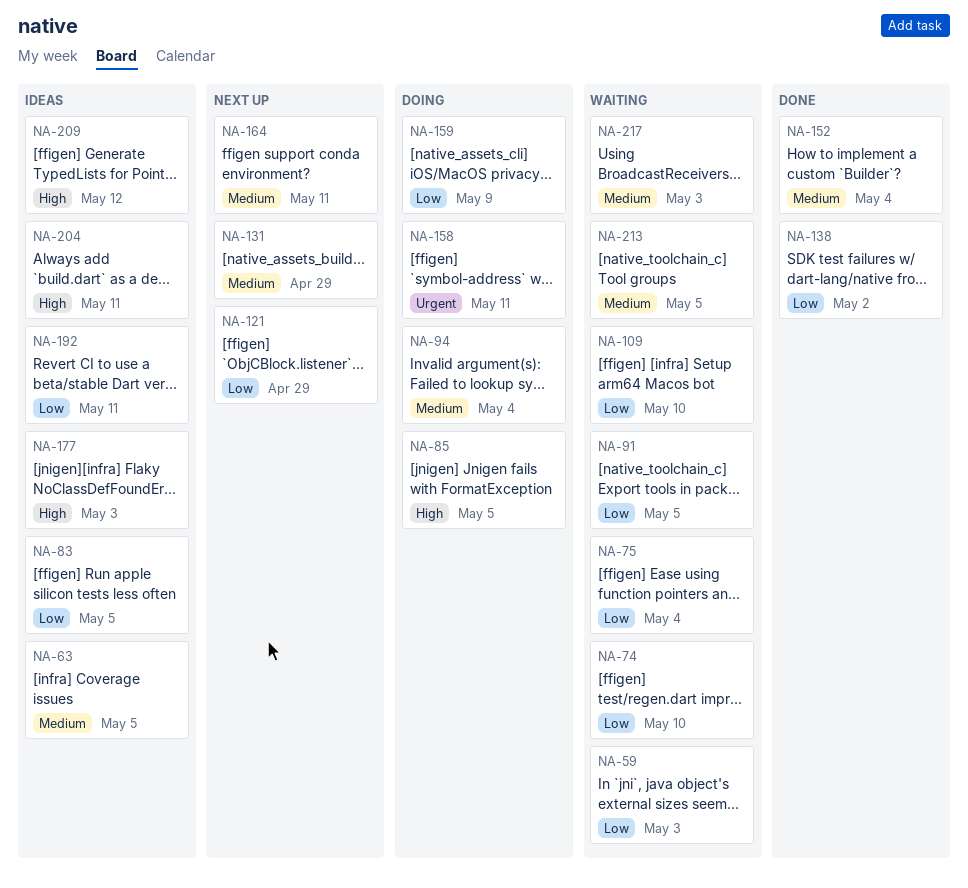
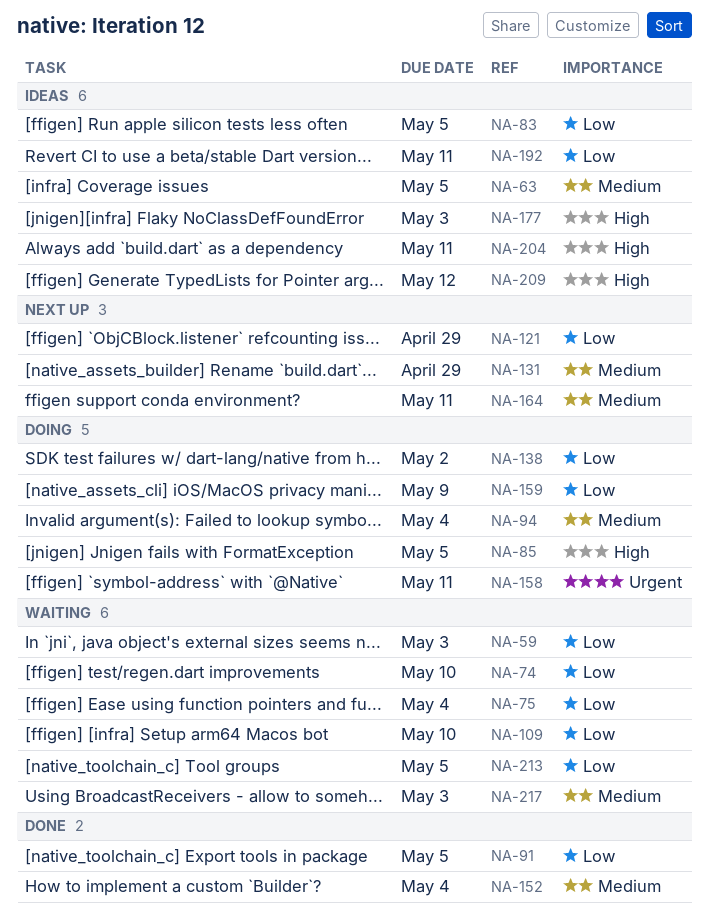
NA-91, status: Waiting -> Done
NA-138, status: Done -> Doing
NA-213, priority: Medium -> Low

